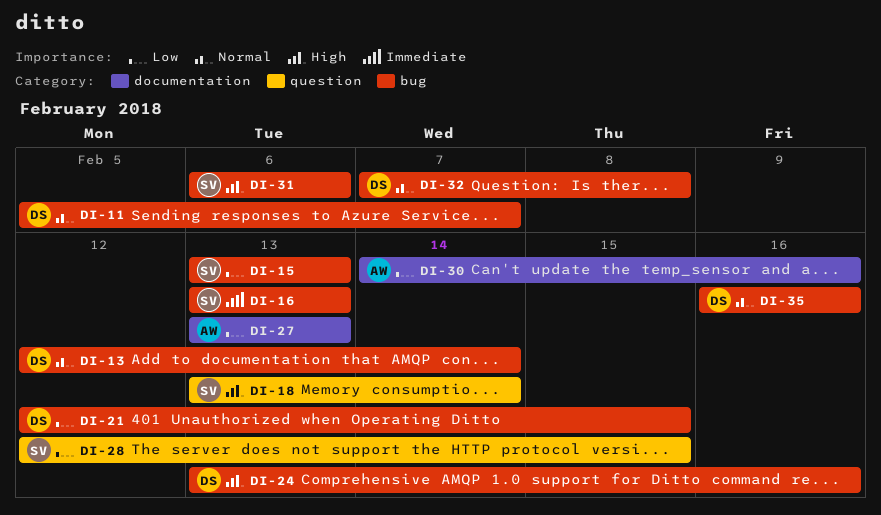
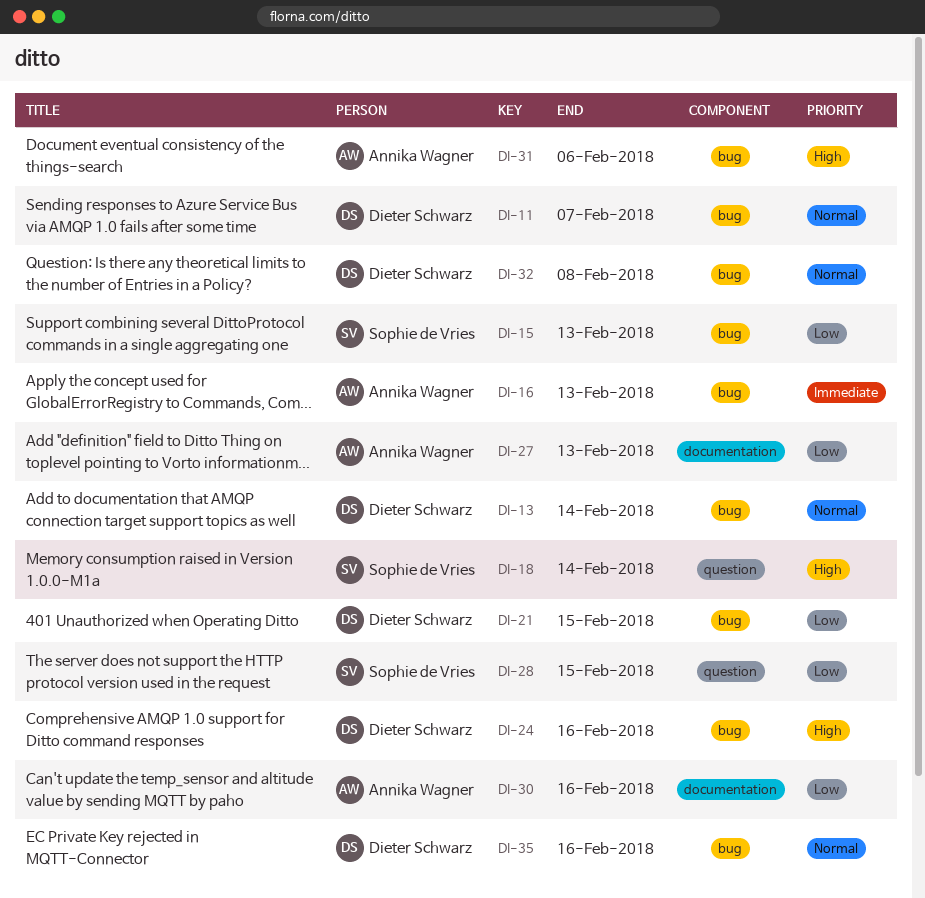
DI-16, owner: Sophie de Vries -> Annika Wagner
DI-31, owner: Sophie de Vries -> Annika Wagner

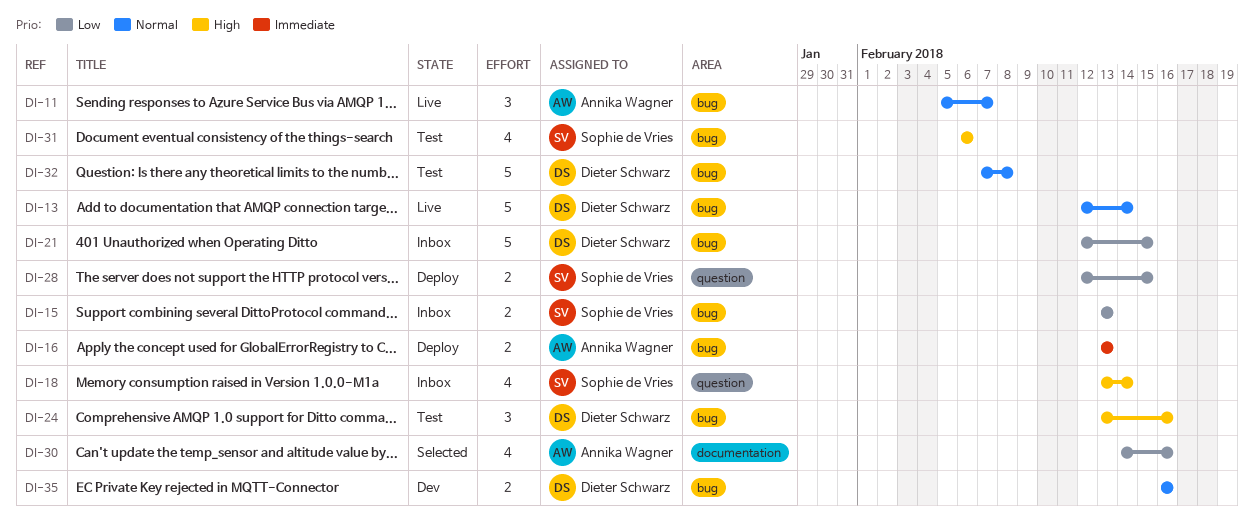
DI-11, owner: Dieter Schwarz -> Annika Wagner
DI-27: present -> none
DI-31, owner: Annika Wagner -> Sophie de Vries

